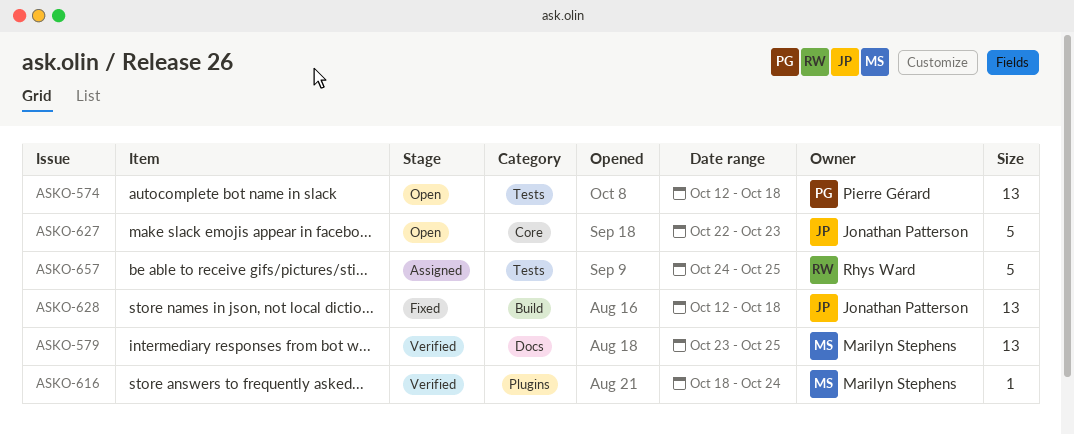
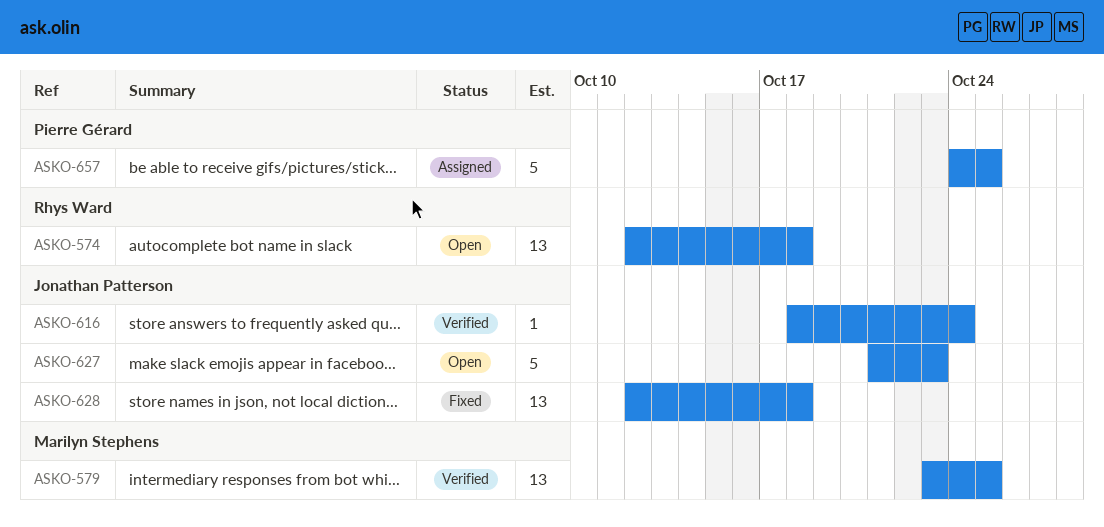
ASKO-574, owner: Pierre Gérard -> Rhys Ward
ASKO-616, owner: Marilyn Stephens -> Jonathan Patterson
ASKO-627, start: Oct 22 -> Oct 21
ASKO-657, owner: Rhys Ward -> Pierre Gérard

